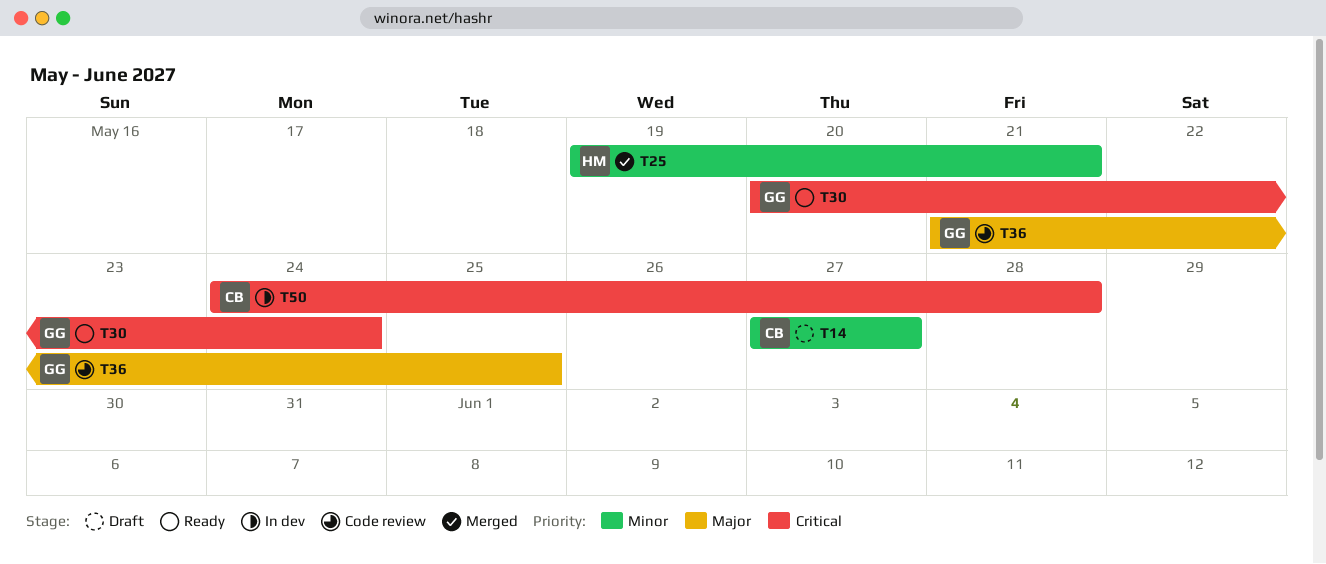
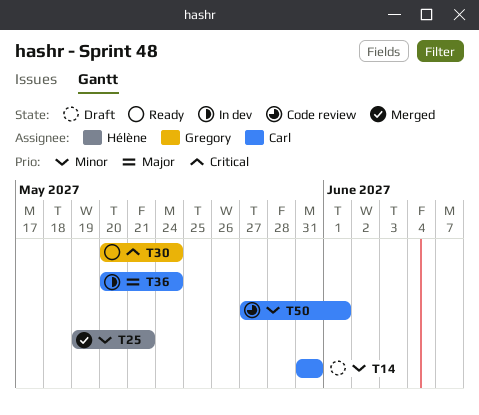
T14, start: May 27 -> May 31
T14, due: May 27 -> May 31
T36, status: Code review -> In dev
T36, owner: Gregory -> Carl
T36, start: May 21 -> May 20
T36, due: May 25 -> May 24
T50, status: In dev -> Code review
T50, priority: Critical -> Minor
T50, start: May 24 -> May 27
T50, due: May 28 -> Jun 1

